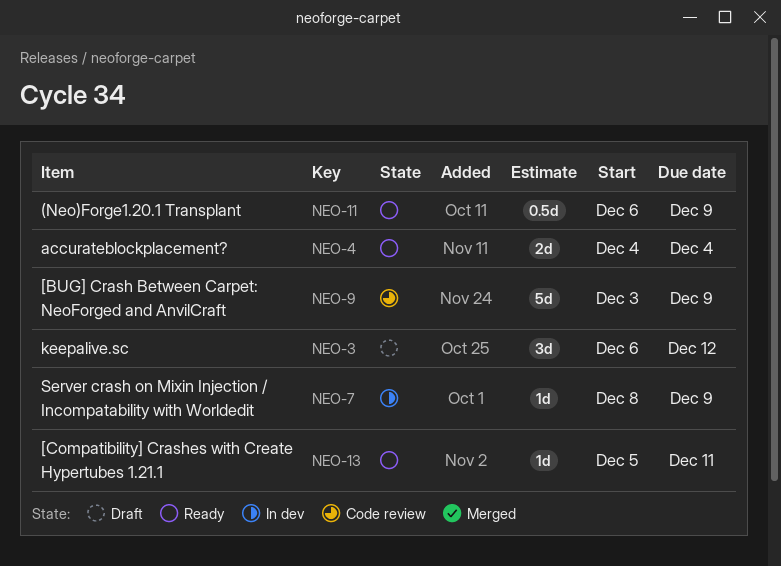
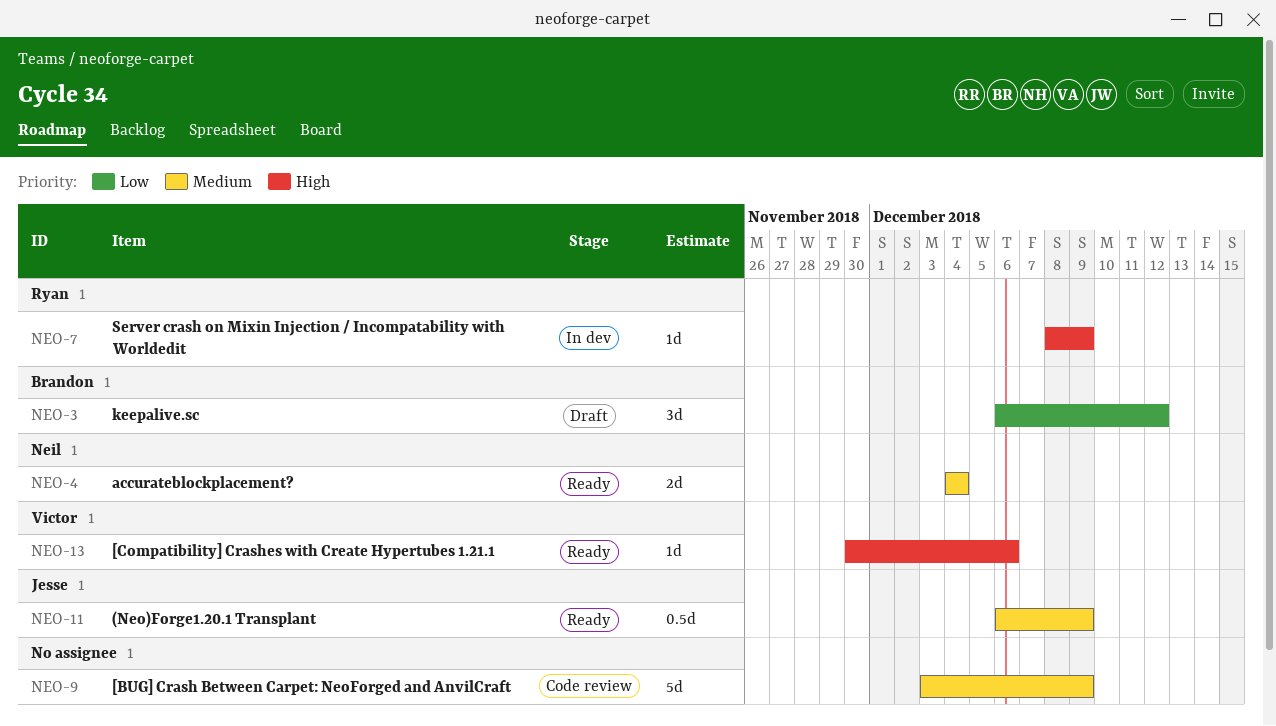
NEO-13, start: Dec 5 -> Nov 30
NEO-13, due: Dec 11 -> Dec 6

